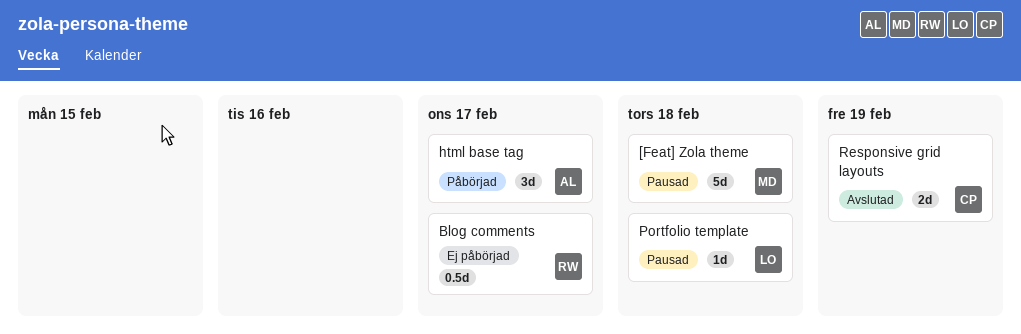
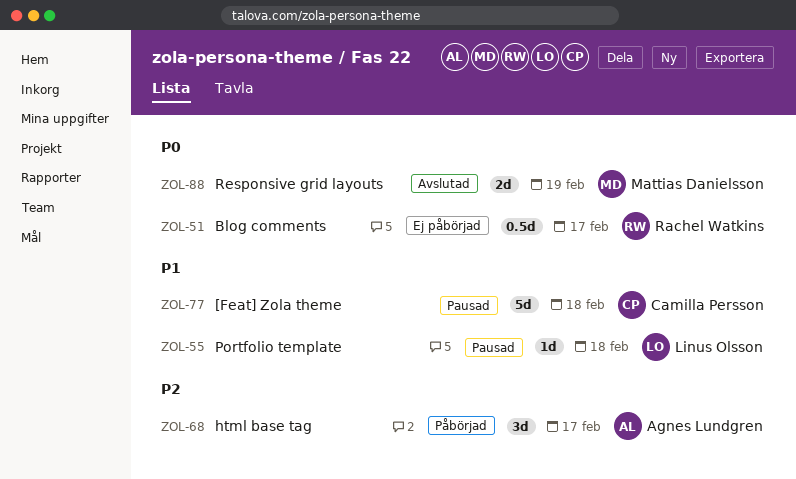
[Feat] Zola theme, owner: Mattias Danielsson -> Camilla Persson
Responsive grid layouts, owner: Camilla Persson -> Mattias Danielsson

